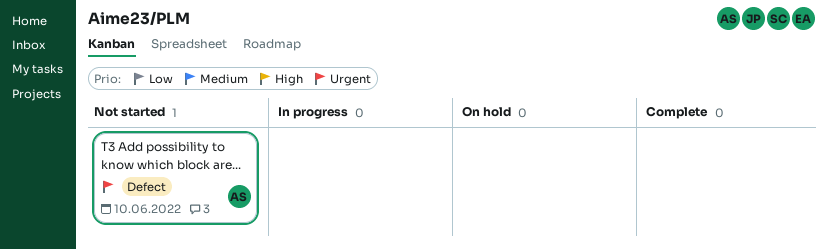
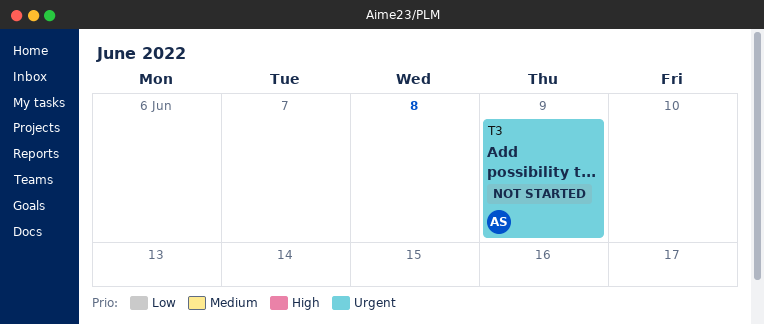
T3, due: Jun 10 -> Jun 9

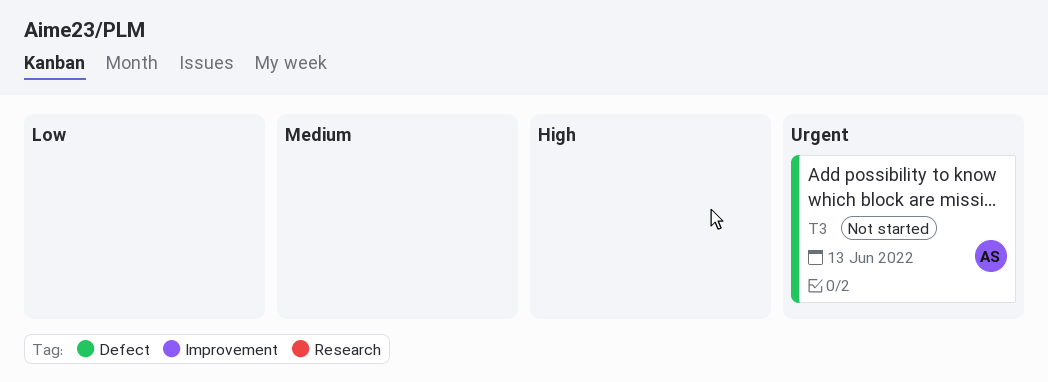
T3, due: Jun 9 -> Jun 13

